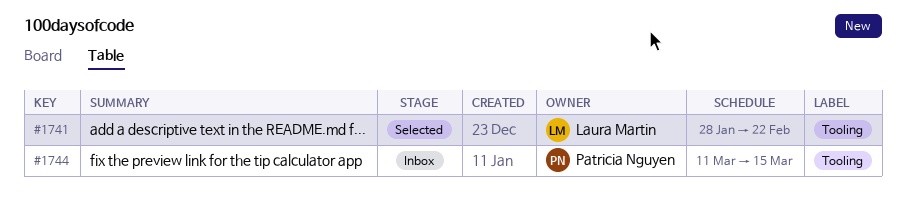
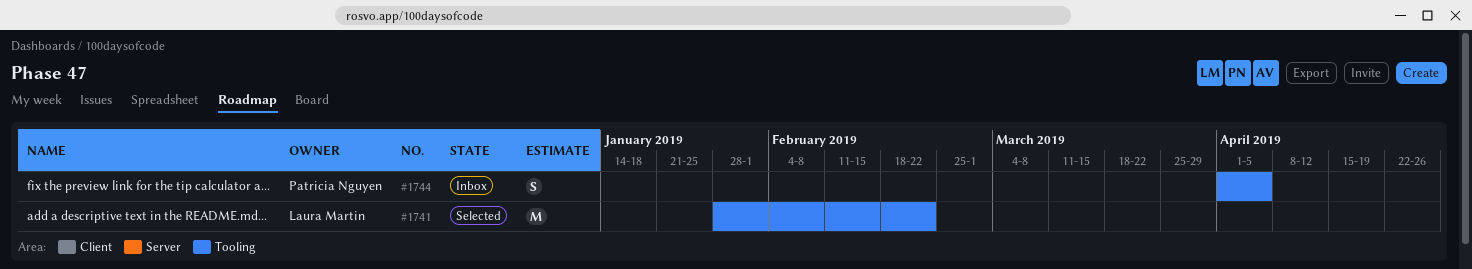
#1744, start: Mar 11 -> Apr 1
#1744, due: Mar 15 -> Apr 5

